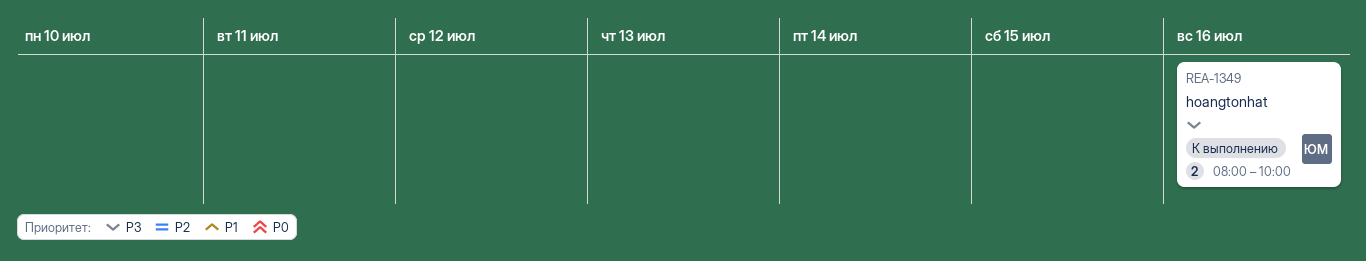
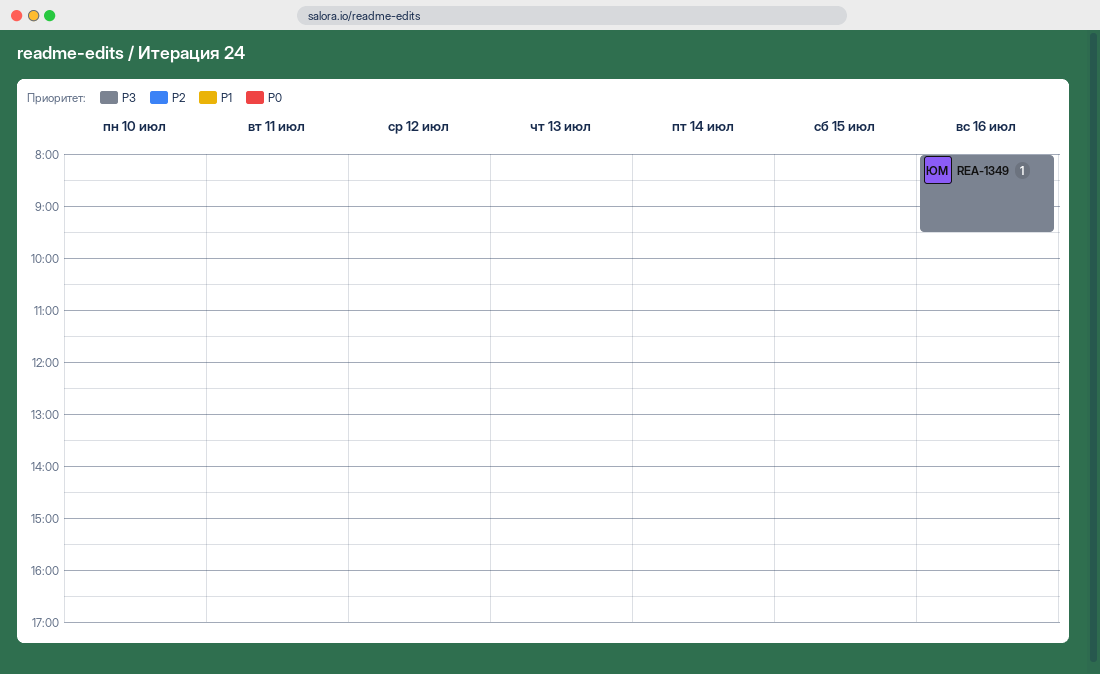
REA-1349, estimate: 2 -> 1
REA-1349, ends: 10:00 -> 09:30

